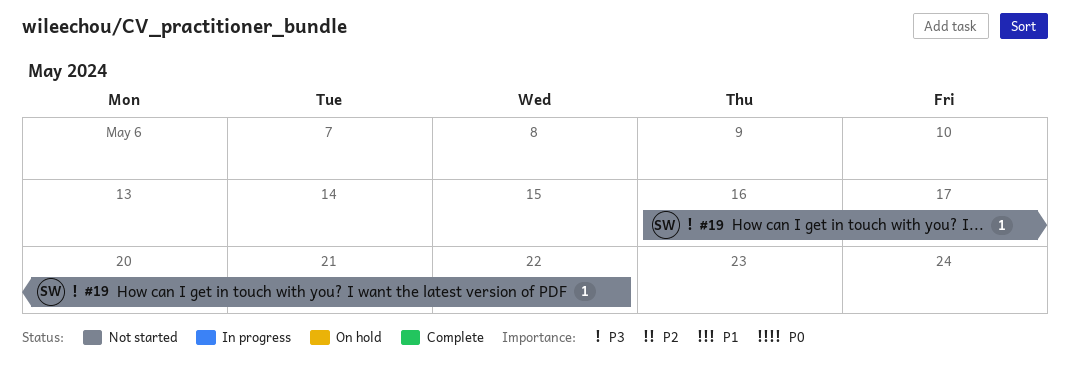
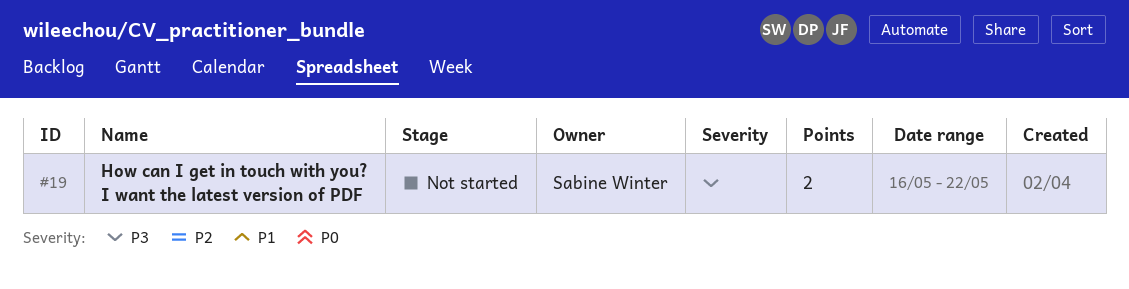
#19, estimate: 1 -> 2

